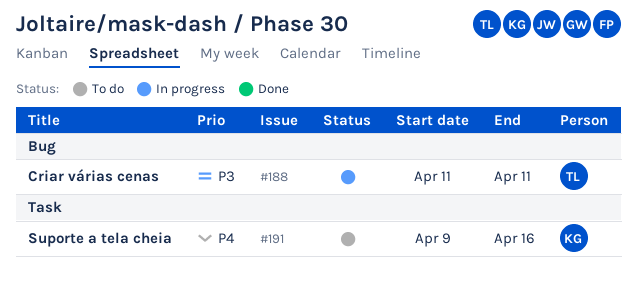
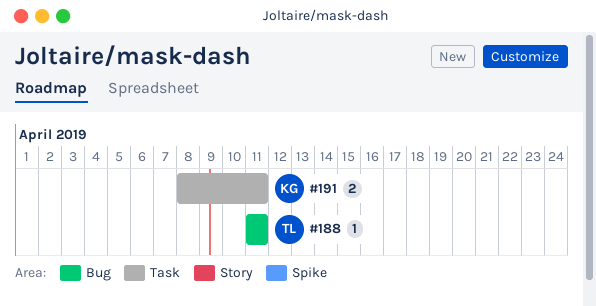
#191, start: Apr 9 -> Apr 8
#191, due: Apr 16 -> Apr 11

